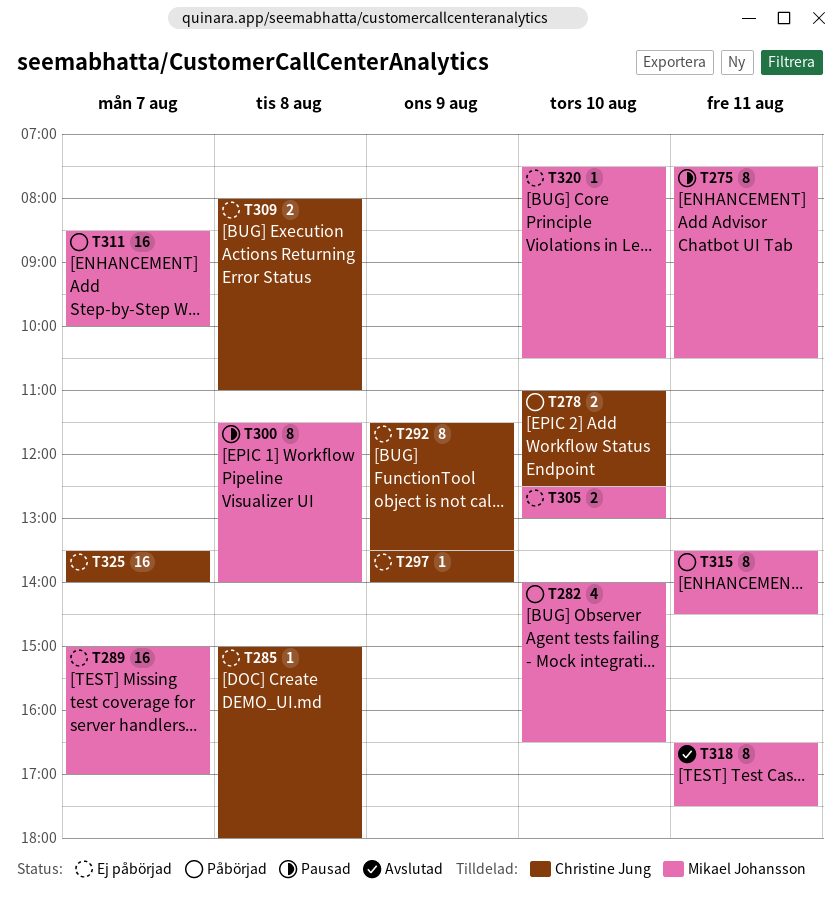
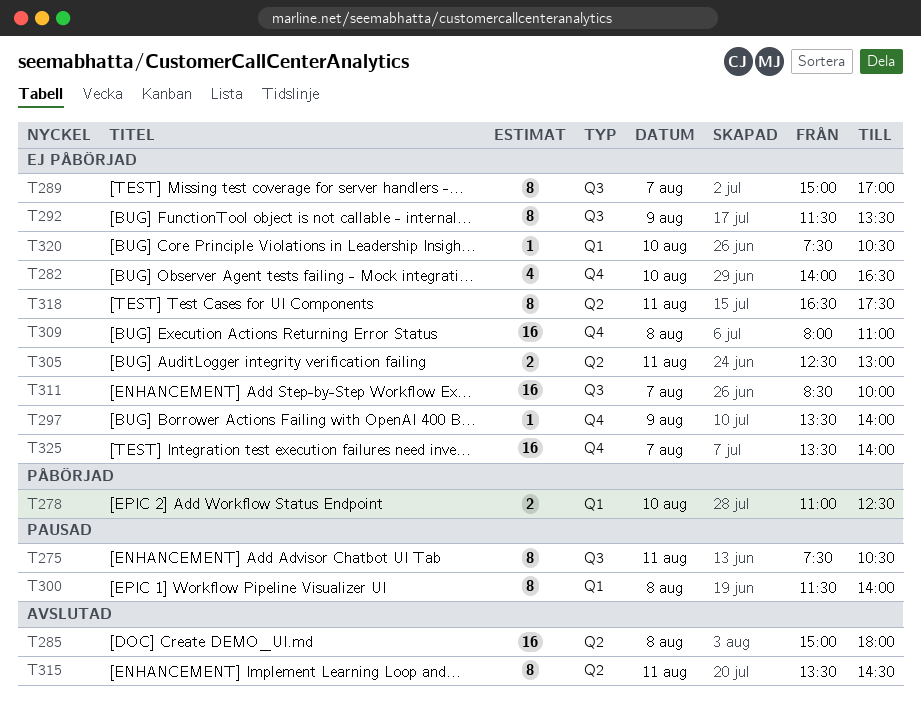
T282, status: Påbörjad -> Ej påbörjad
T285, status: Ej påbörjad -> Avslutad
T285, estimate: 1 -> 16
T289, estimate: 16 -> 8
T305, day: Aug 10 -> Aug 11
T309, estimate: 2 -> 16
T311, status: Påbörjad -> Ej påbörjad
T315, status: Påbörjad -> Avslutad
T318, status: Avslutad -> Ej påbörjad

